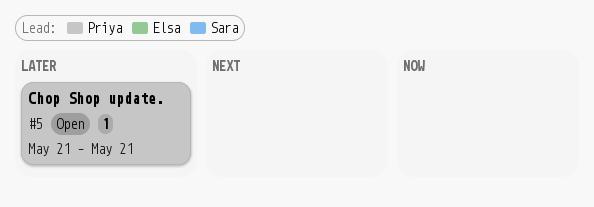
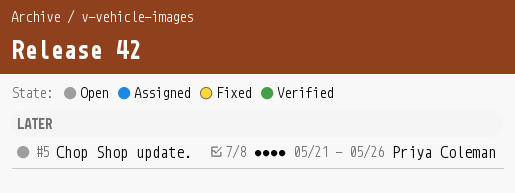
#5, estimate: 1 -> 4
#5, due: May 21 -> May 26

